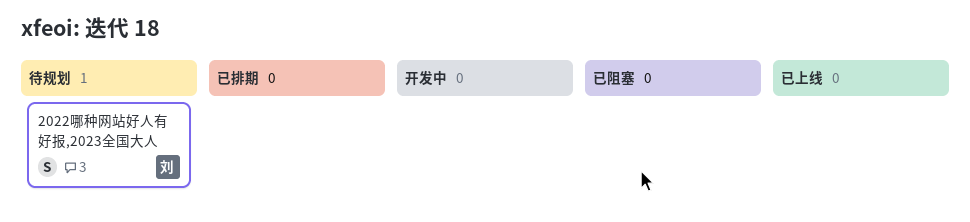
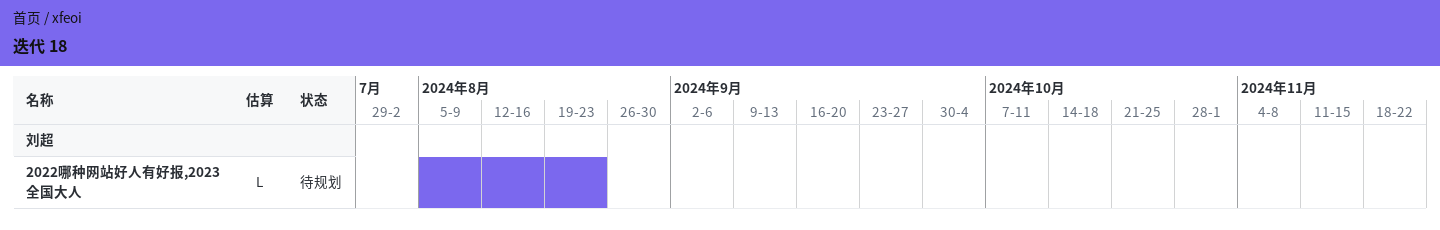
2022哪种网站好人有好报,2023全国大人, estimate: S -> L

